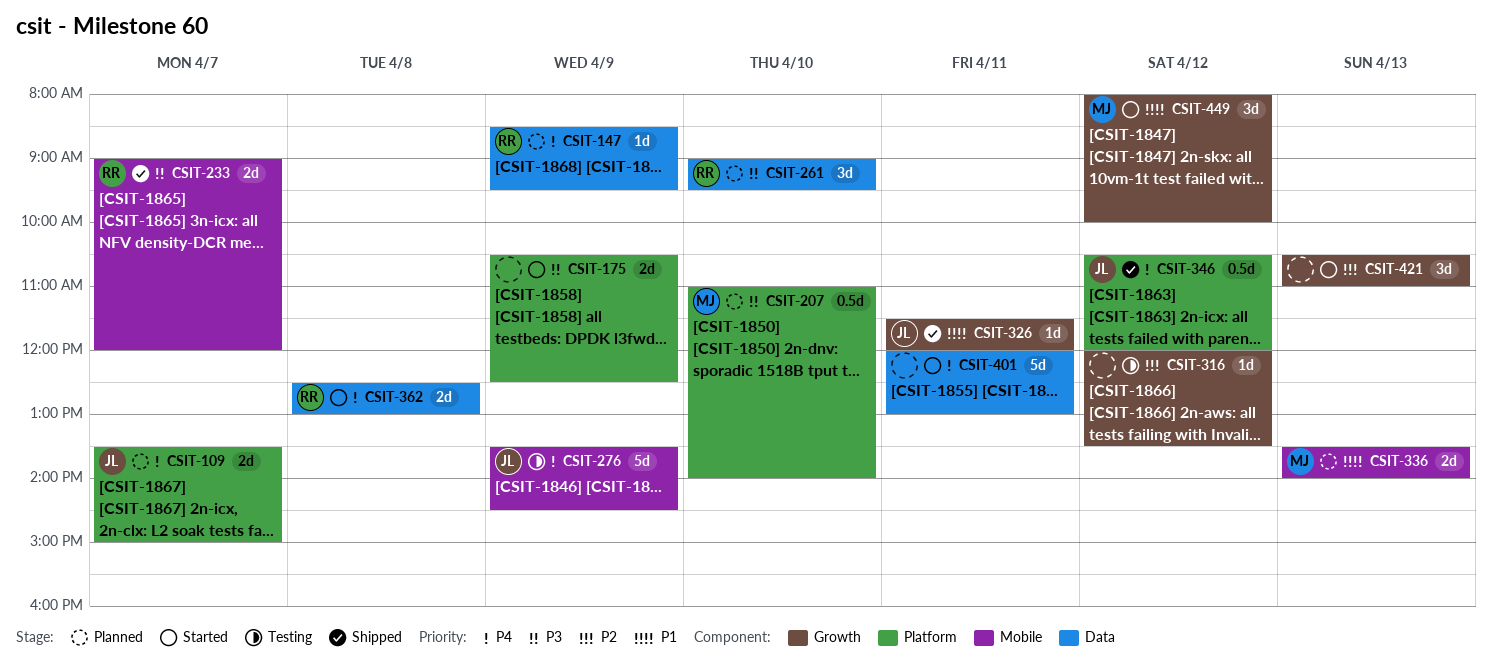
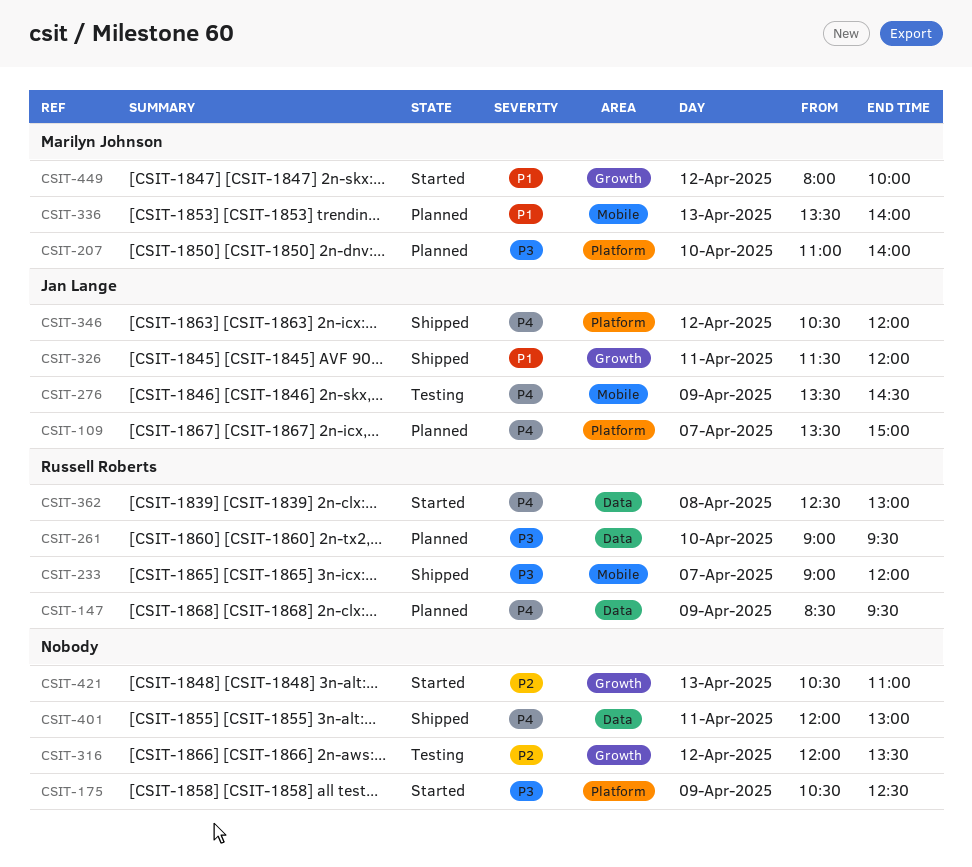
CSIT-401, status: Started -> Shipped

